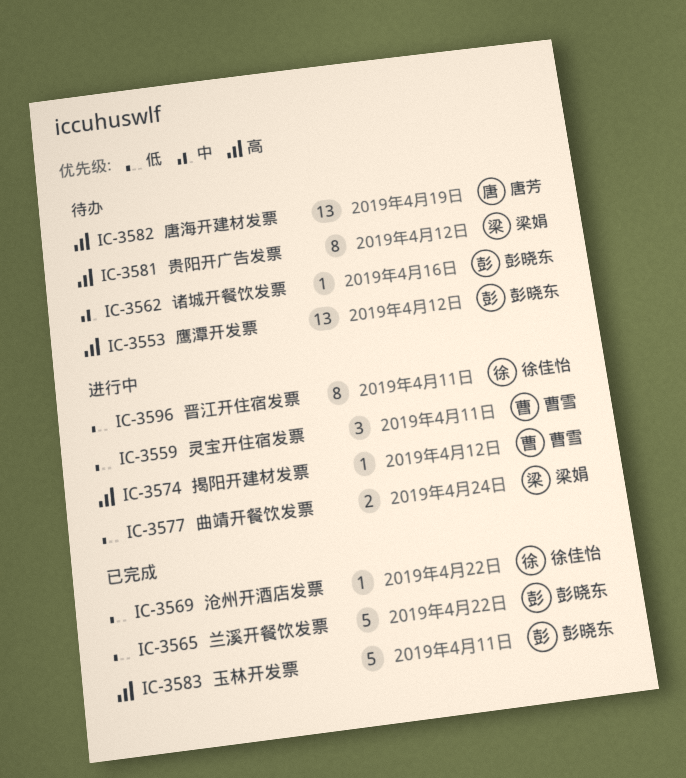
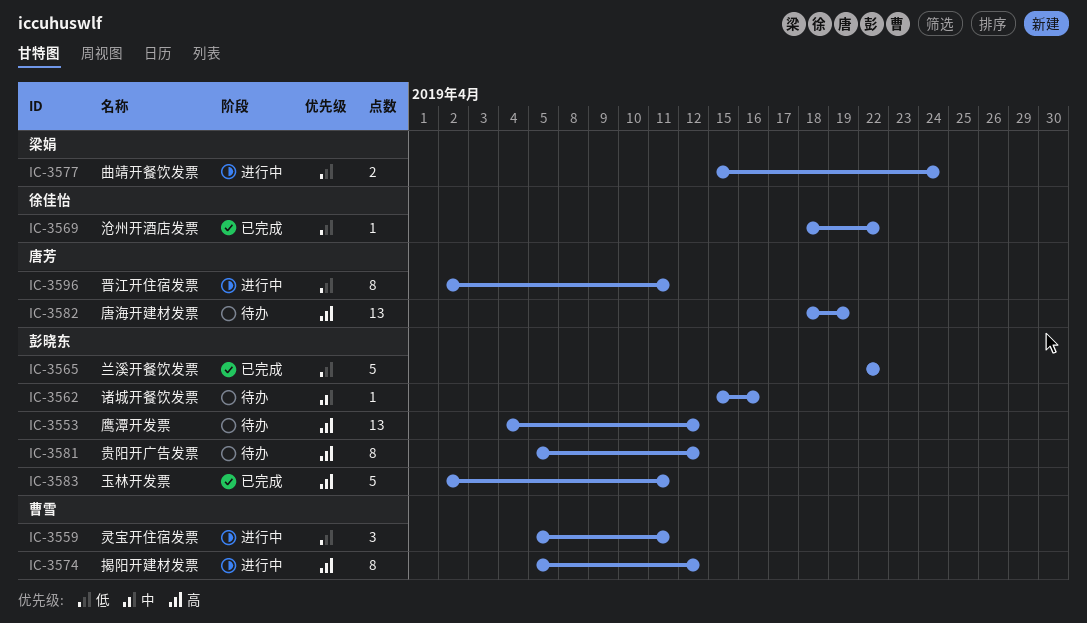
IC-3574, estimate: 1 -> 8
IC-3581, owner: 梁娟 -> 彭晓东
IC-3596, owner: 徐佳怡 -> 唐芳

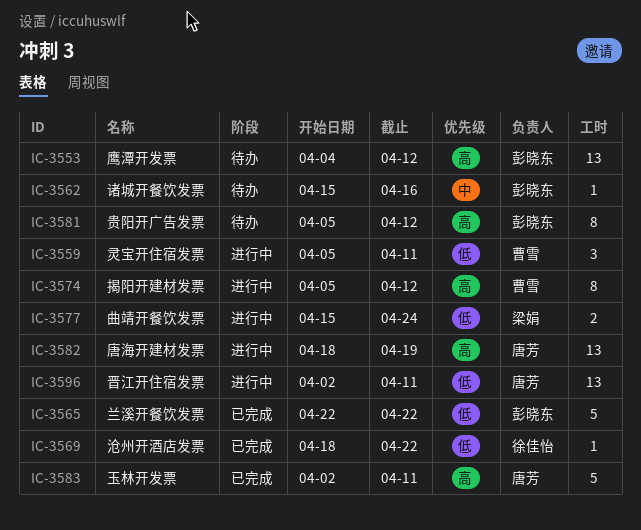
IC-3582, status: 待办 -> 进行中
IC-3583, owner: 彭晓东 -> 唐芳
IC-3596, estimate: 8 -> 13

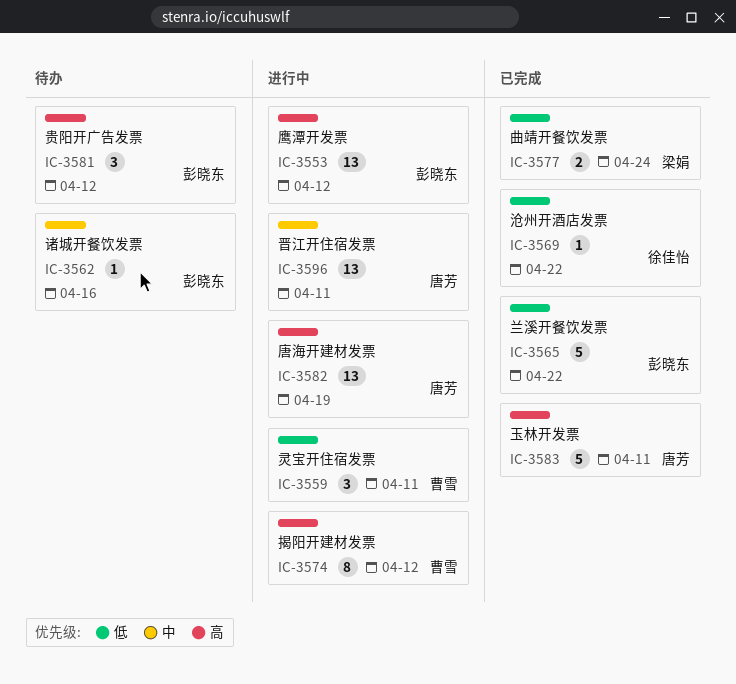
IC-3553, status: 待办 -> 进行中
IC-3577, status: 进行中 -> 已完成
IC-3581, estimate: 8 -> 3
IC-3596, priority: 低 -> 中

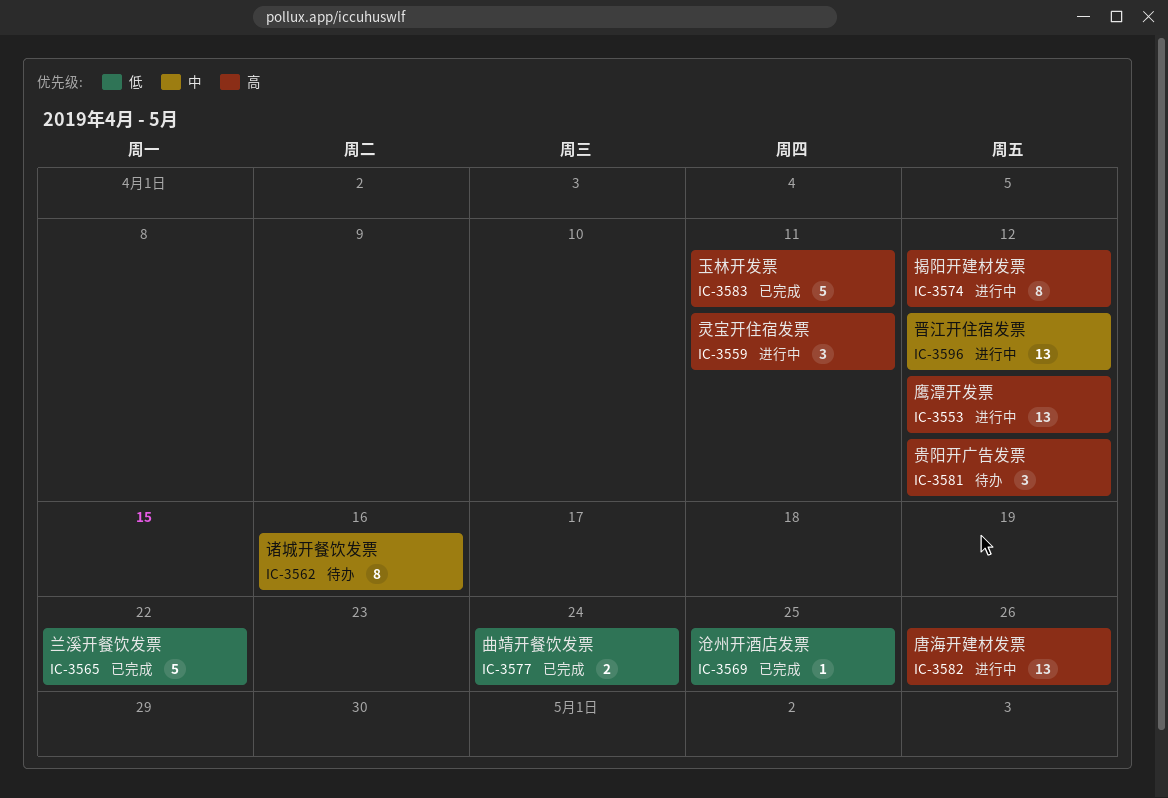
IC-3559, priority: 低 -> 高
IC-3562, estimate: 1 -> 8
IC-3569, due: Apr 22 -> Apr 25
IC-3582, due: Apr 19 -> Apr 26
IC-3596, due: Apr 11 -> Apr 12

